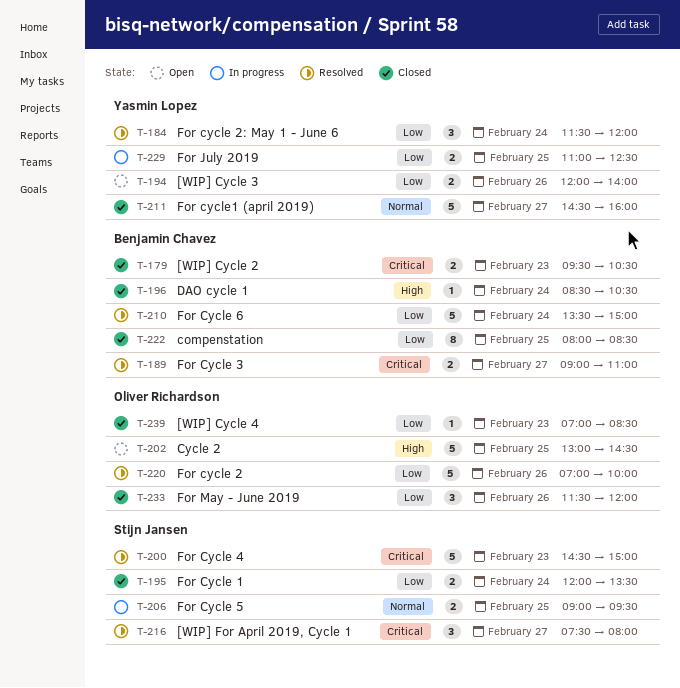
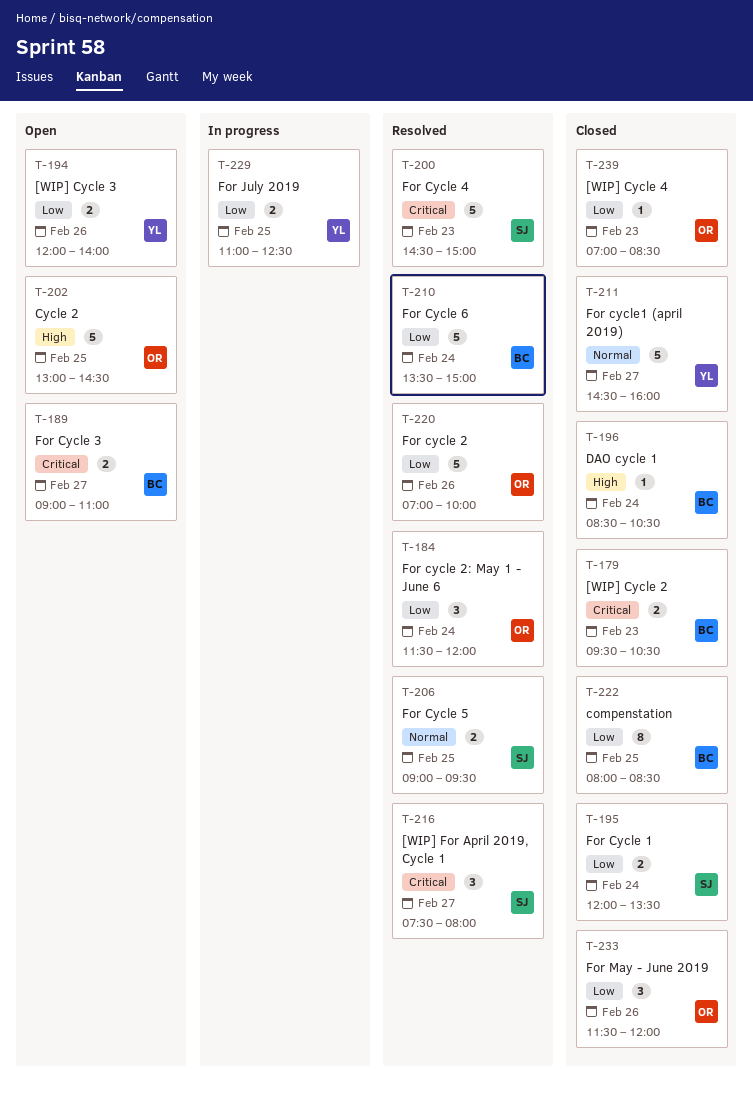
T-184, owner: Yasmin Lopez -> Oliver Richardson
T-189, status: Resolved -> Open
T-206, status: In progress -> Resolved

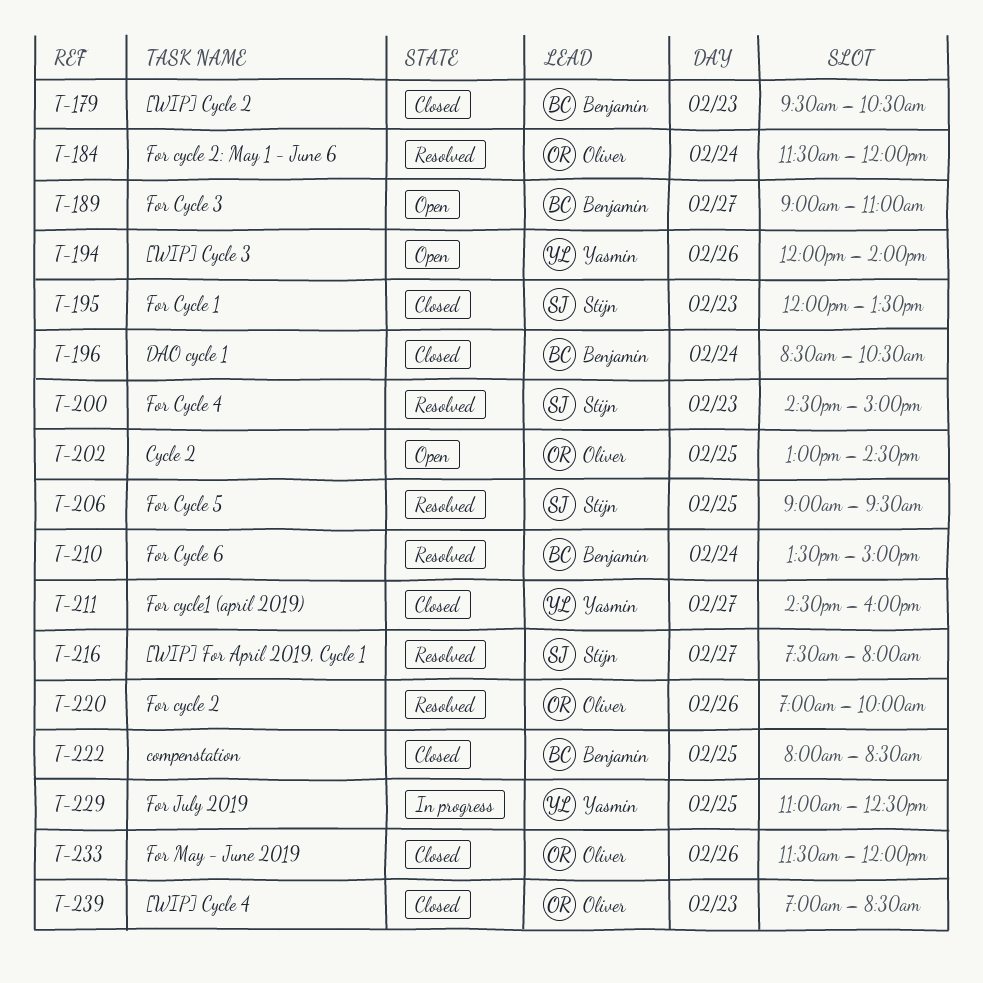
T-195, day: Feb 24 -> Feb 23

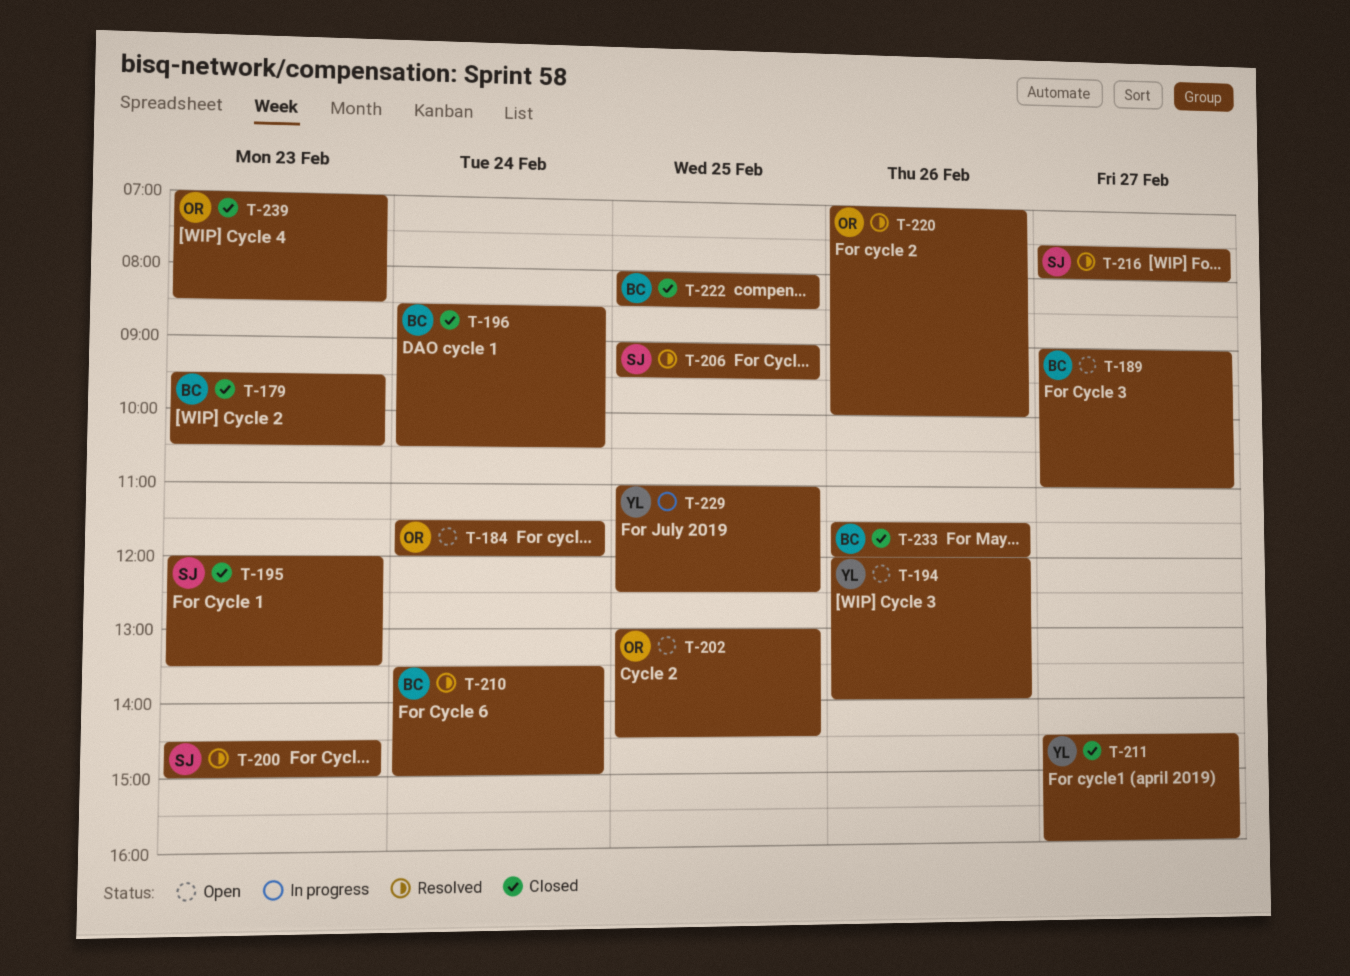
T-184, status: Resolved -> Open
T-233, owner: Oliver -> Benjamin

